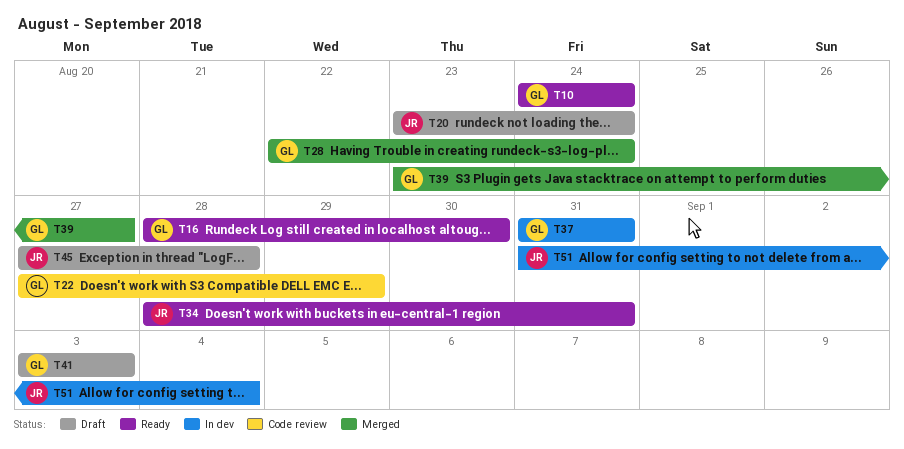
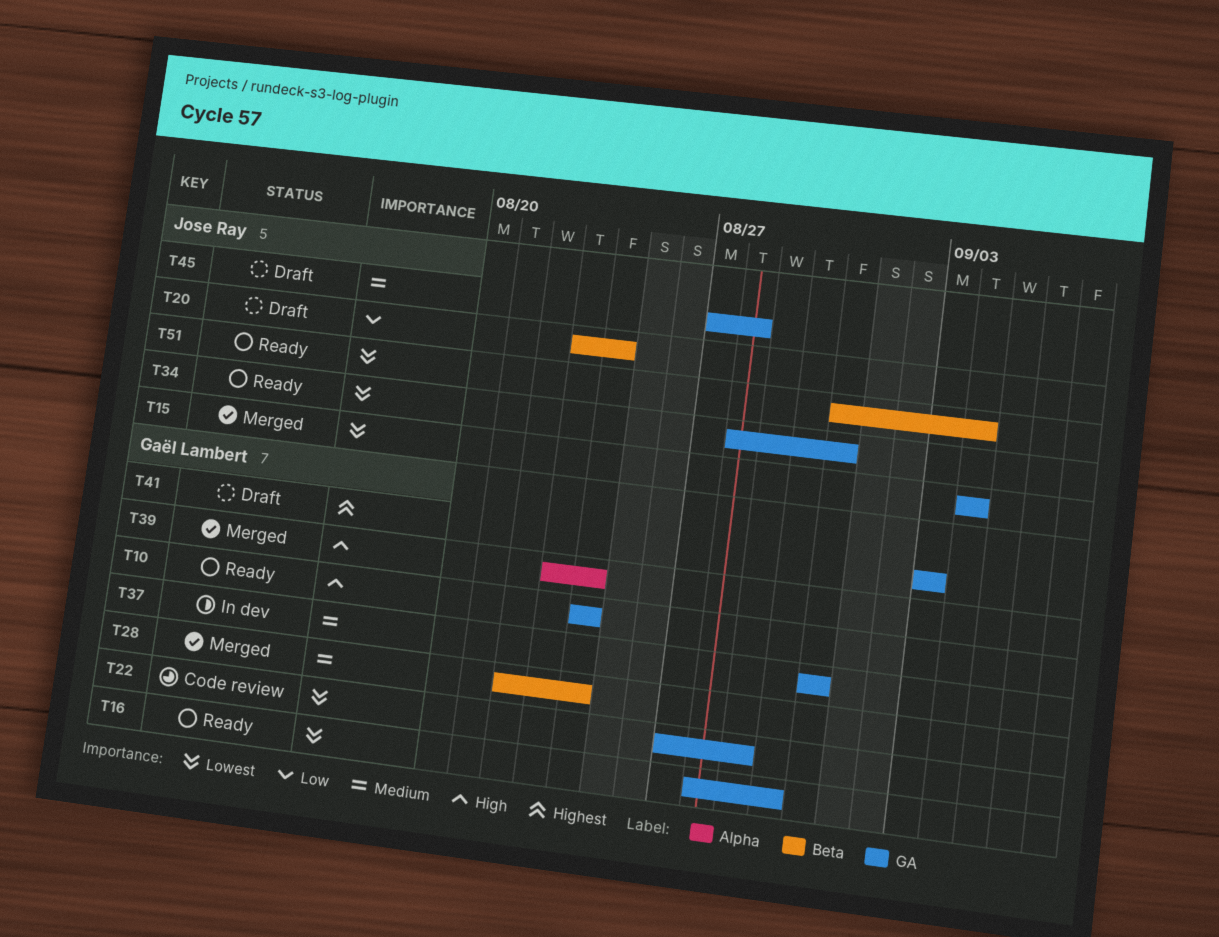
T15: none -> present
T39, due: Aug 27 -> Aug 24
T51, status: In dev -> Ready

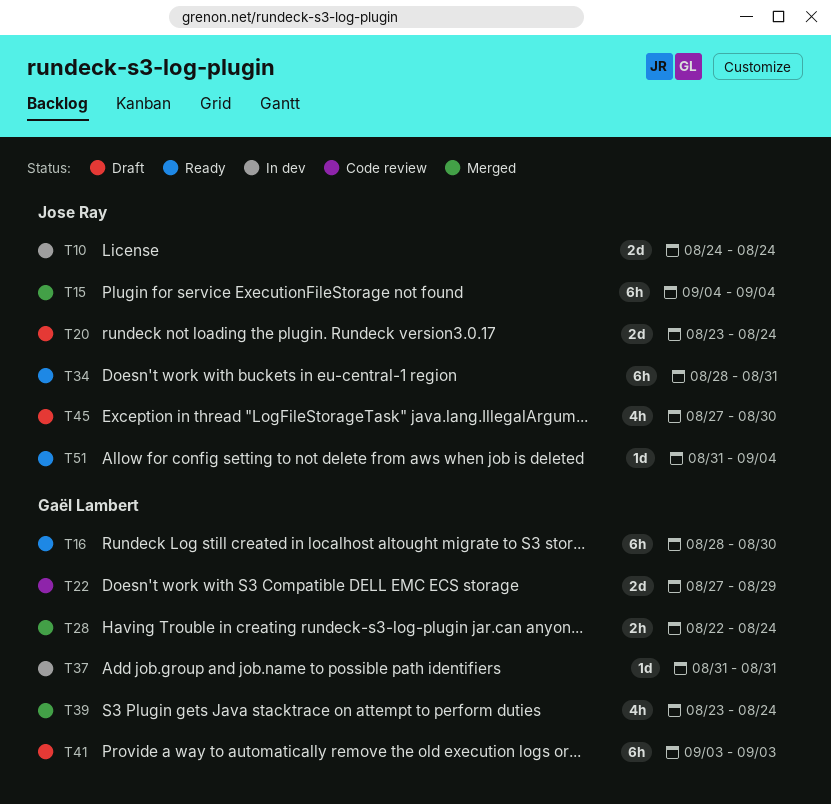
T10, status: Ready -> In dev
T10, owner: Gaël Lambert -> Jose Ray
T45, due: Aug 28 -> Aug 30

